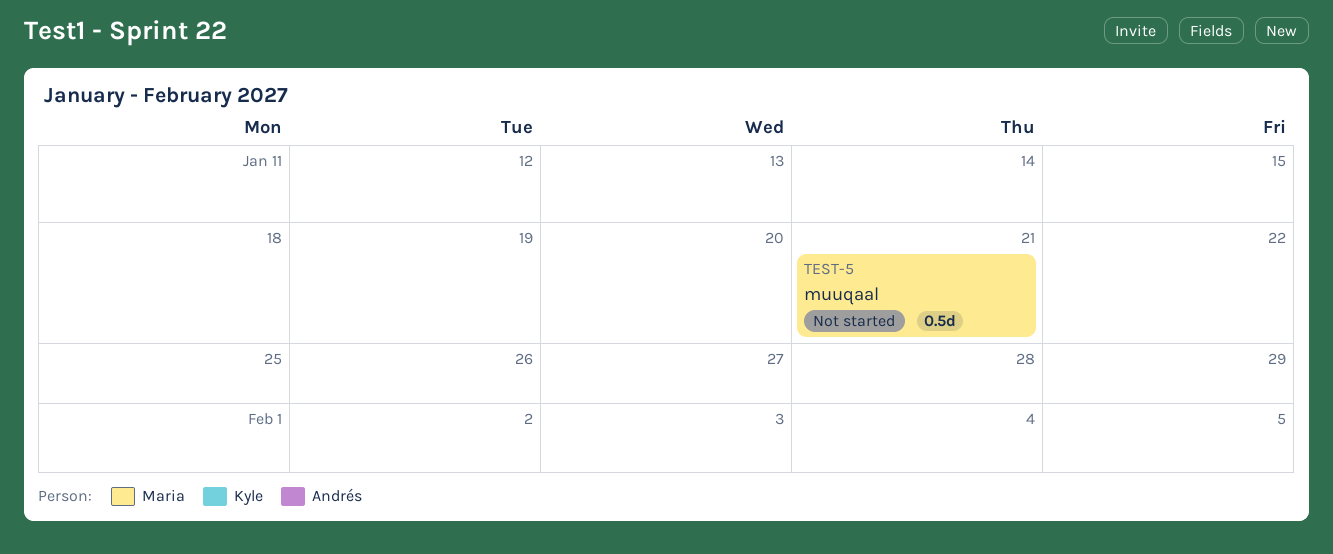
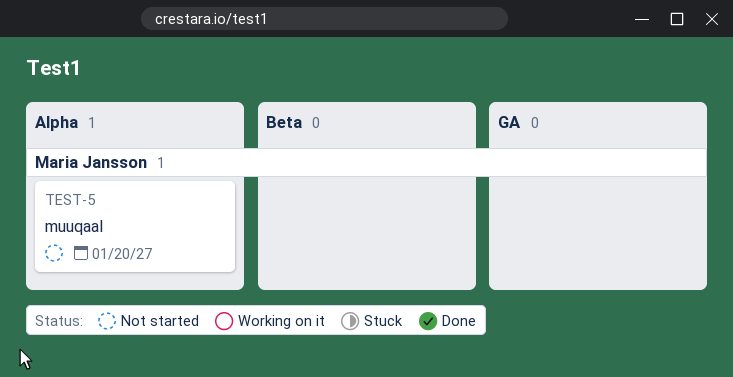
TEST-5, due: Jan 21 -> Jan 20

